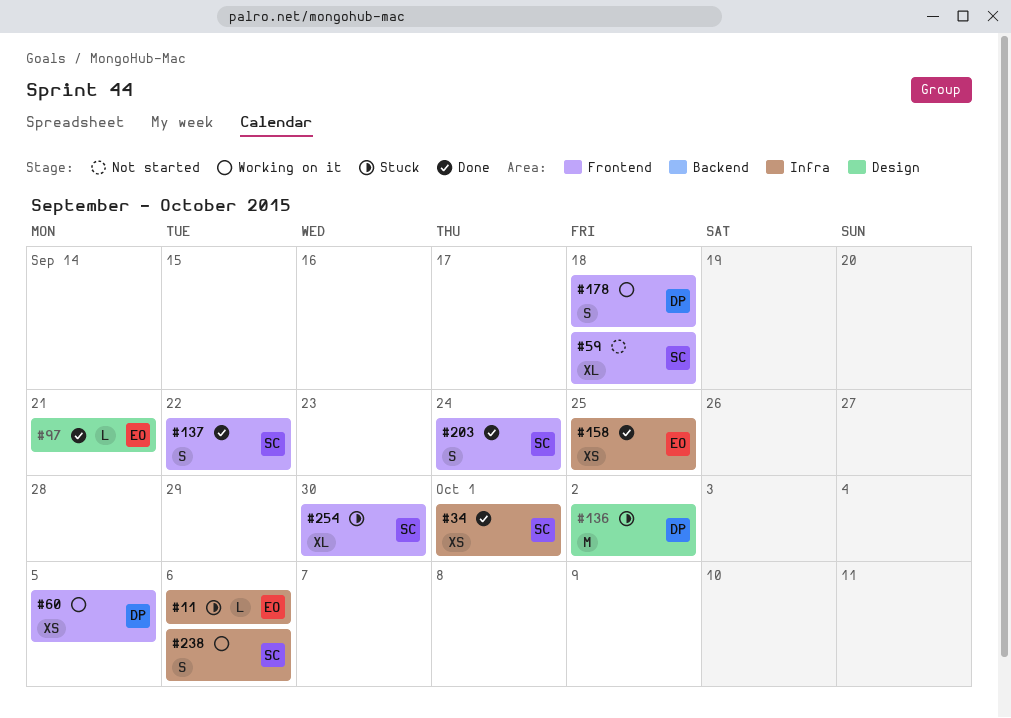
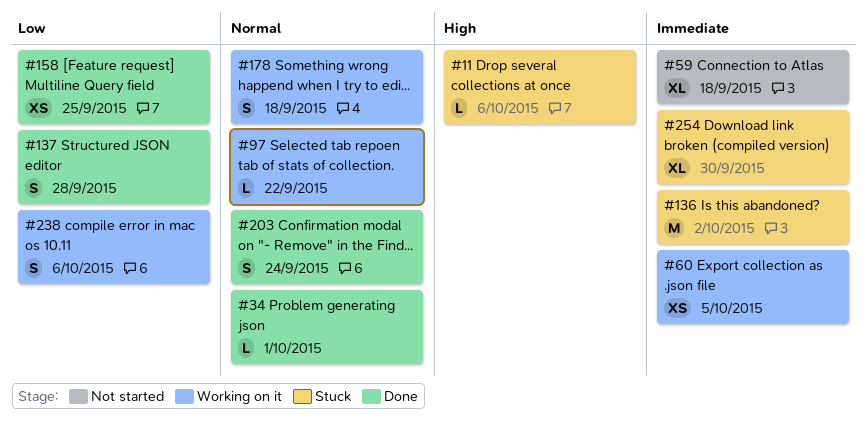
#34, estimate: XS -> L
#97, status: Done -> Working on it
#97, due: Sep 21 -> Sep 22
#137, due: Sep 22 -> Sep 28

